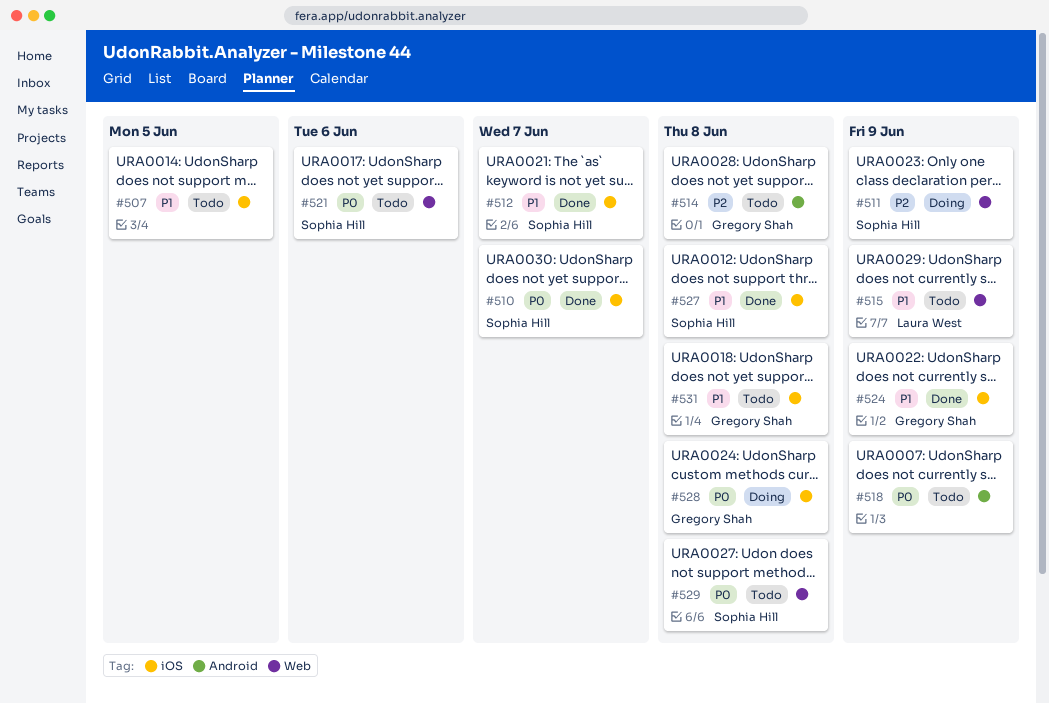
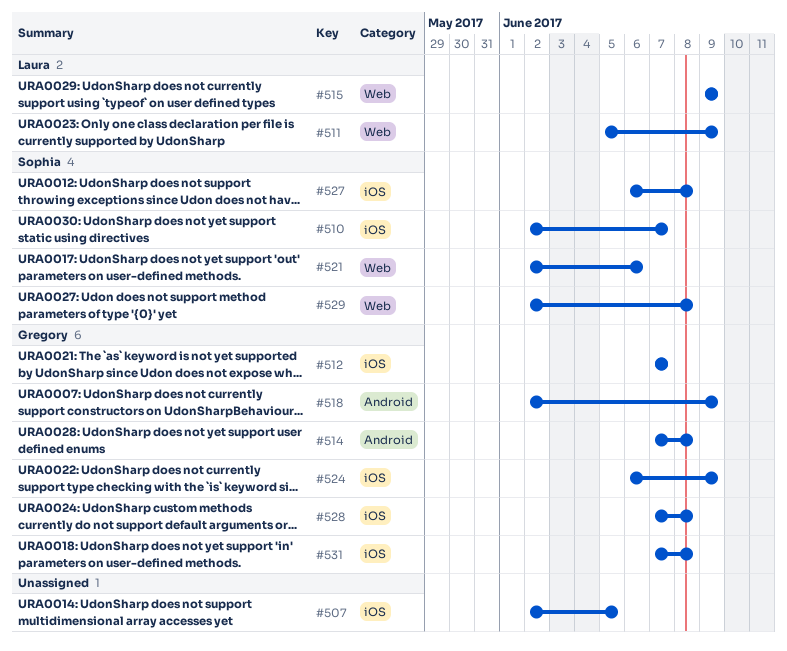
#511, owner: Sophia Hill -> Laura West
#512, owner: Sophia Hill -> Gregory Shah
#518, owner: none -> Gregory Shah

